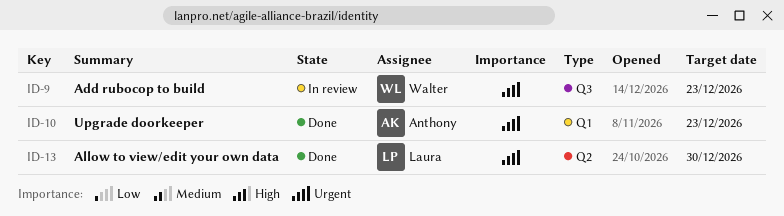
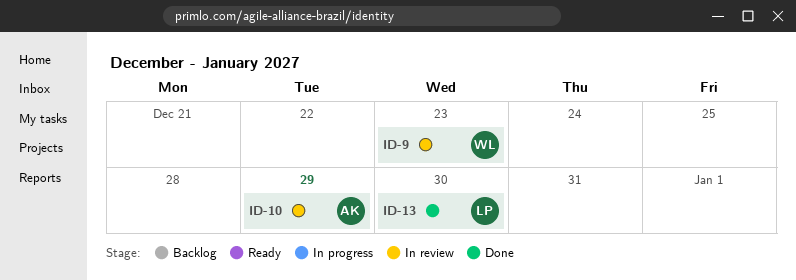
ID-10, status: Done -> In review
ID-10, due: Dec 23 -> Dec 29

